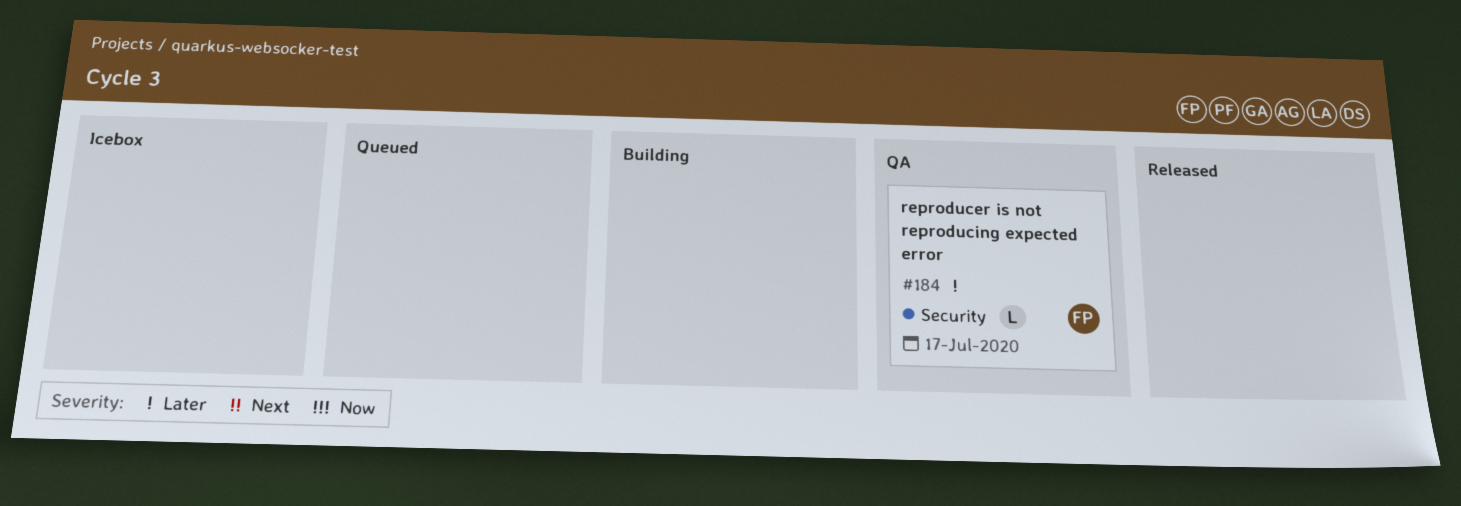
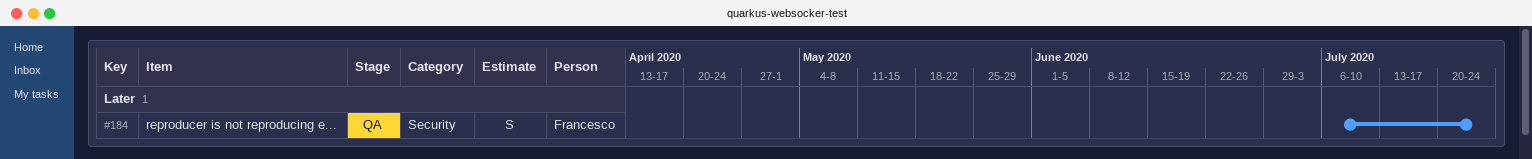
#184, estimate: L -> S
#184, due: Jul 17 -> Jul 24

